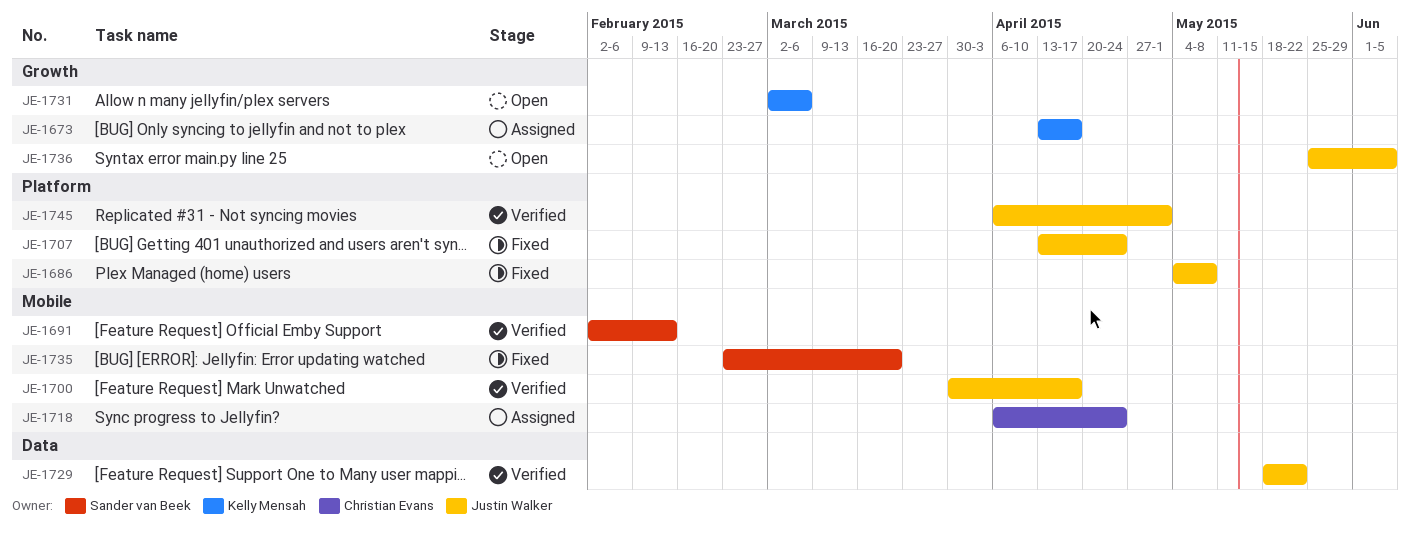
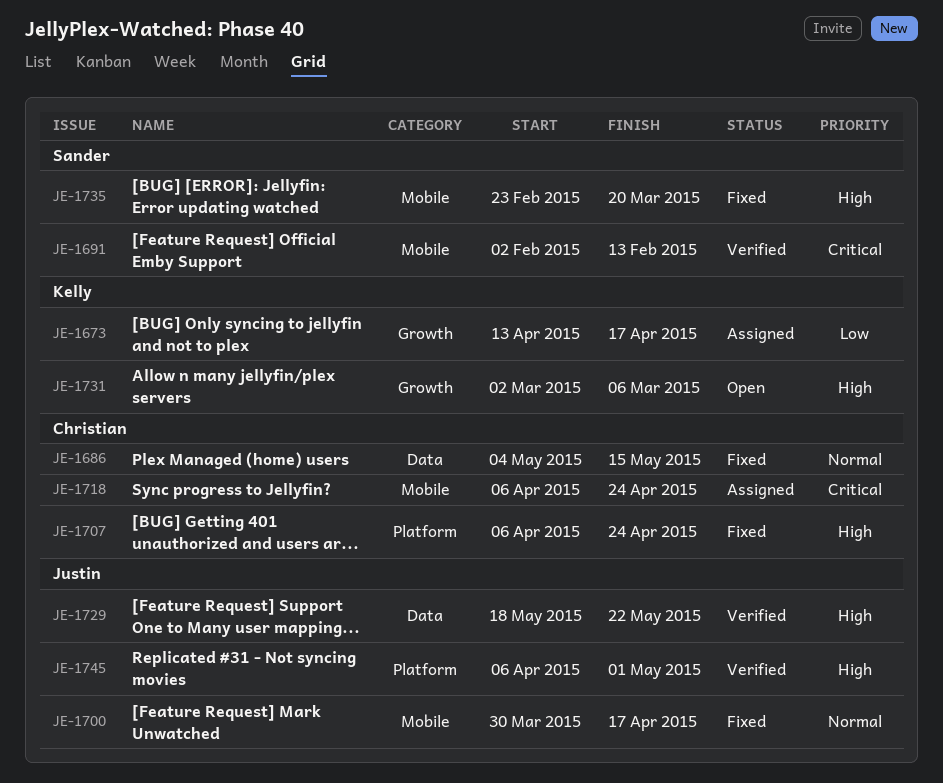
JE-1686, owner: Justin Walker -> Christian Evans
JE-1686, label: Platform -> Data
JE-1686, due: May 8 -> May 15
JE-1700, status: Verified -> Fixed
JE-1707, owner: Justin Walker -> Christian Evans
JE-1707, start: Apr 13 -> Apr 6
JE-1736: present -> none

